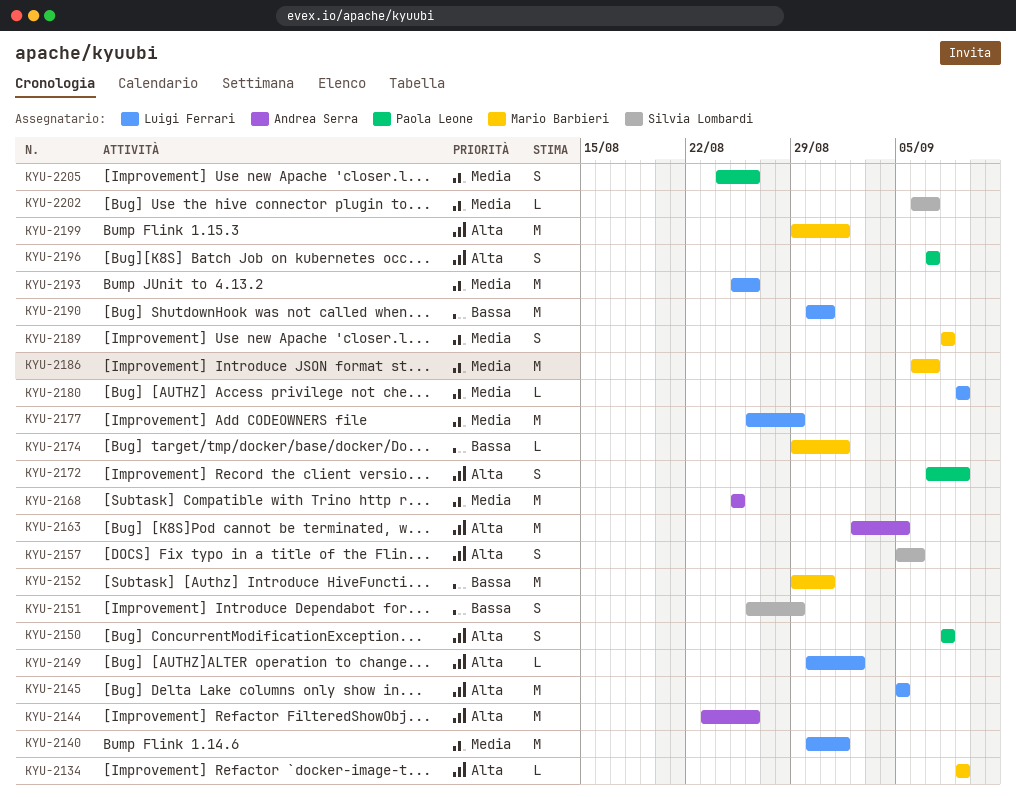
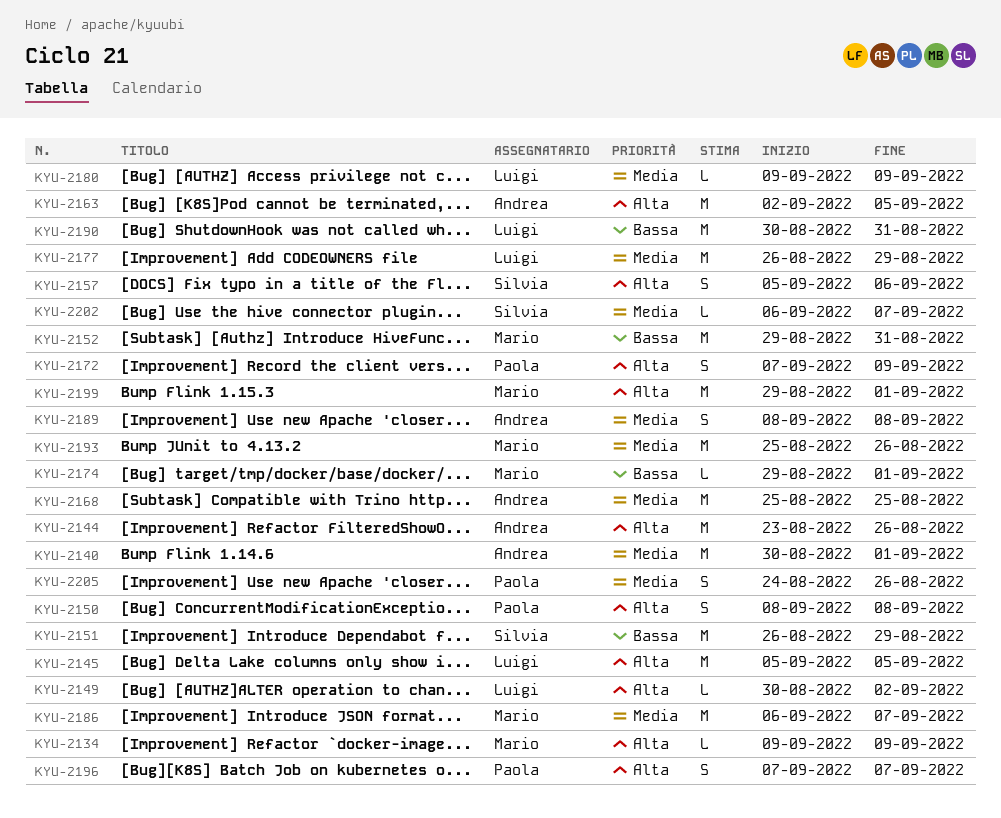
KYU-2140, owner: Luigi Ferrari -> Andrea Serra
KYU-2151, estimate: S -> M
KYU-2189, owner: Mario Barbieri -> Andrea Serra
KYU-2193, owner: Luigi Ferrari -> Mario Barbieri

